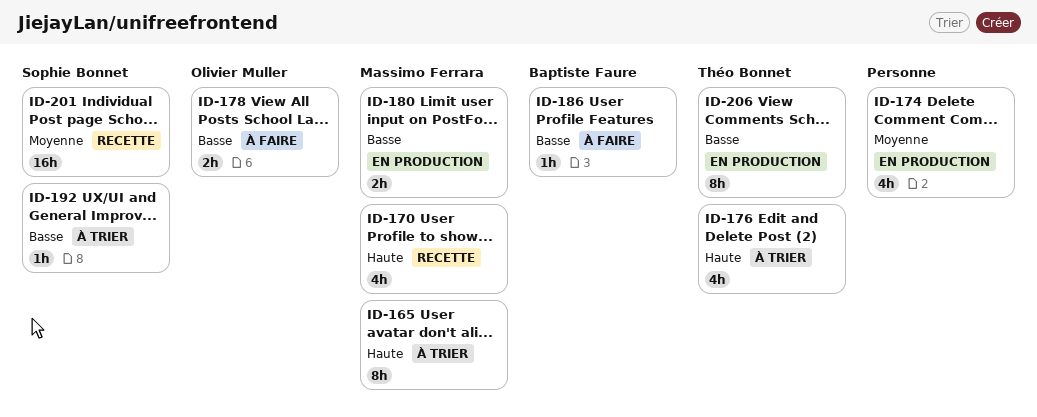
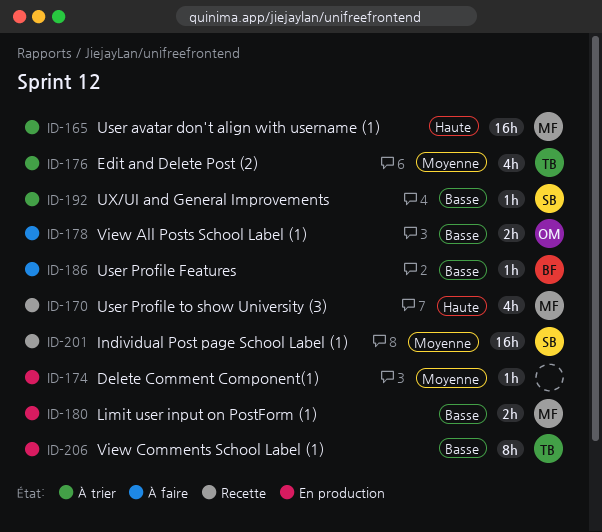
ID-165, estimate: 8h -> 16h
ID-174, estimate: 4h -> 1h
ID-176, priority: Haute -> Moyenne

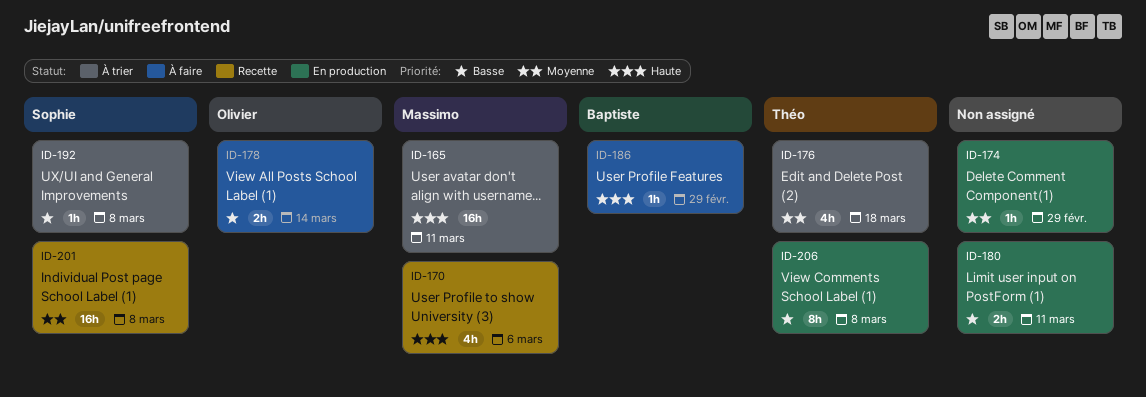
ID-180, owner: Massimo -> none
ID-186, priority: Basse -> Haute

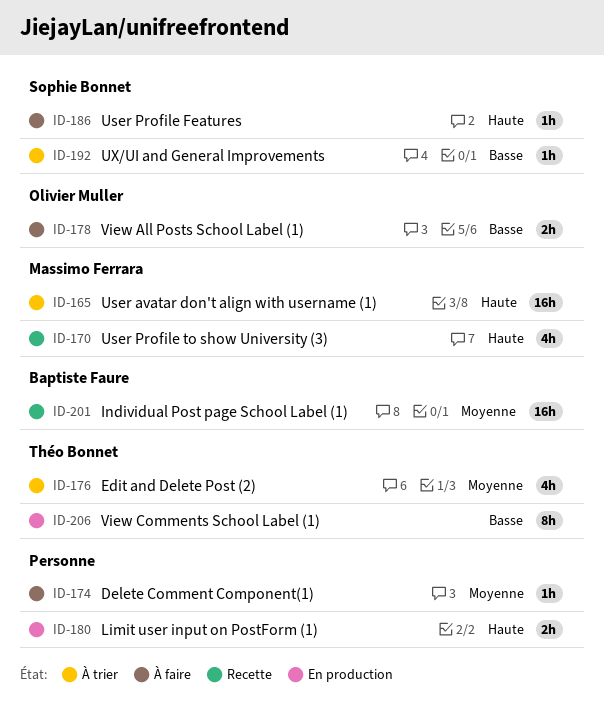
ID-174, status: En production -> À faire
ID-180, priority: Basse -> Haute
ID-186, owner: Baptiste Faure -> Sophie Bonnet
ID-201, owner: Sophie Bonnet -> Baptiste Faure

